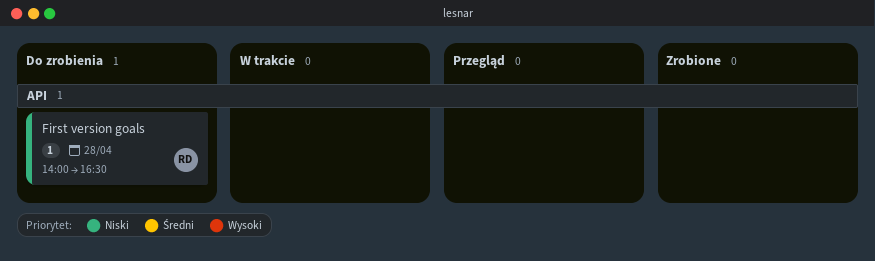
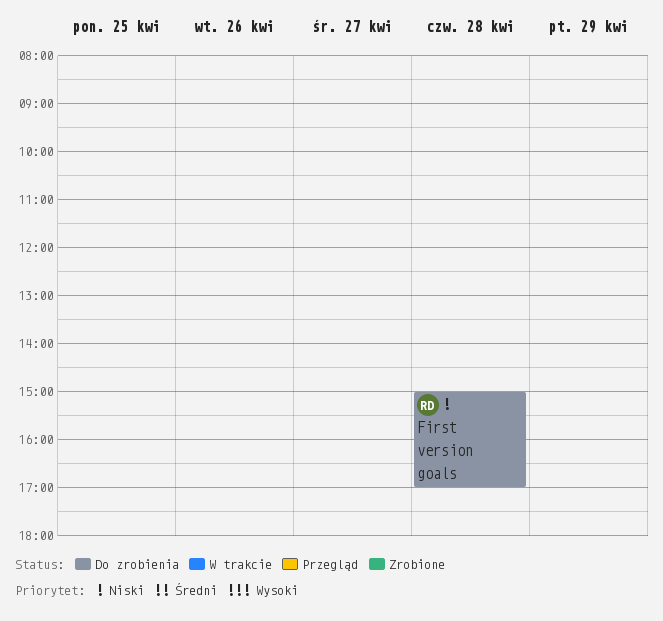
First version goals, begins: 14:00 -> 15:00
First version goals, ends: 16:30 -> 17:00

